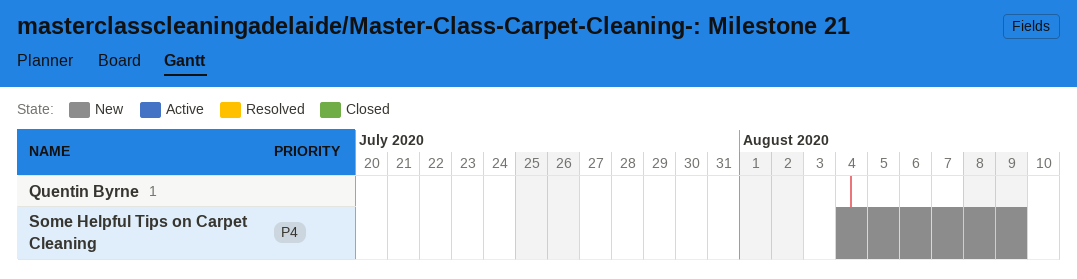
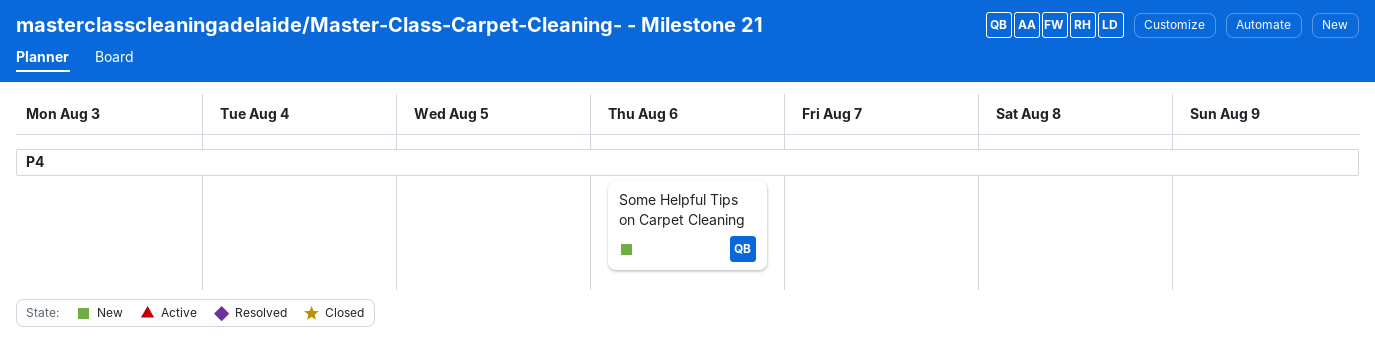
Some Helpful Tips on Carpet Cleaning, due: Aug 9 -> Aug 6

